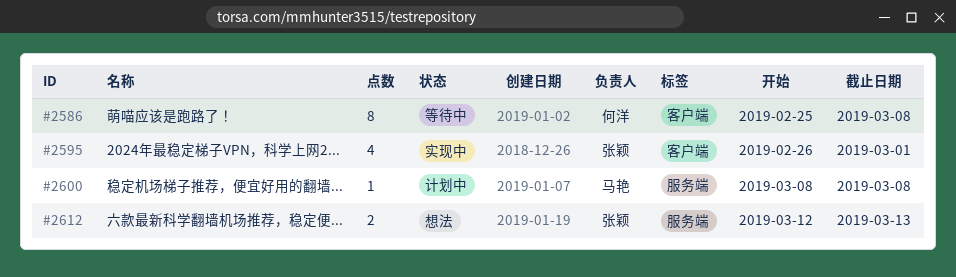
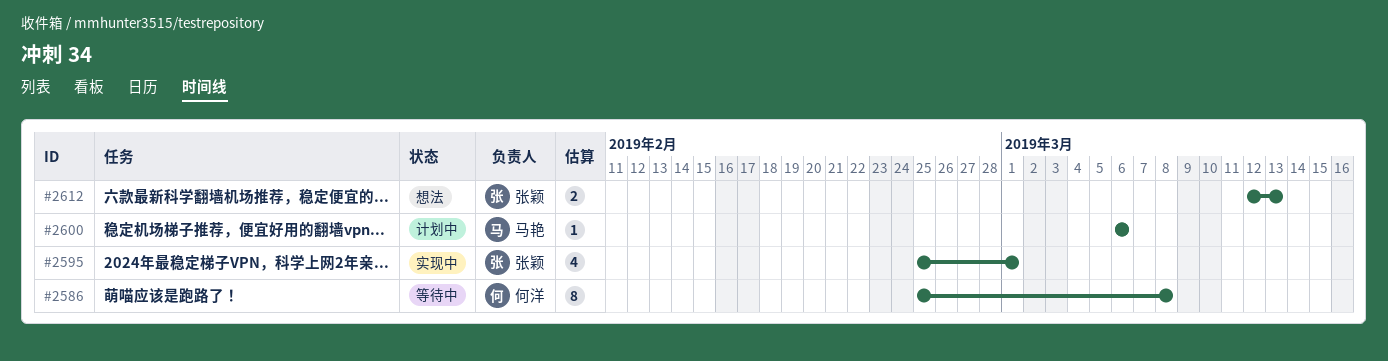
#2595, start: Feb 26 -> Feb 25
#2600, start: Mar 8 -> Mar 6
#2600, due: Mar 8 -> Mar 6

